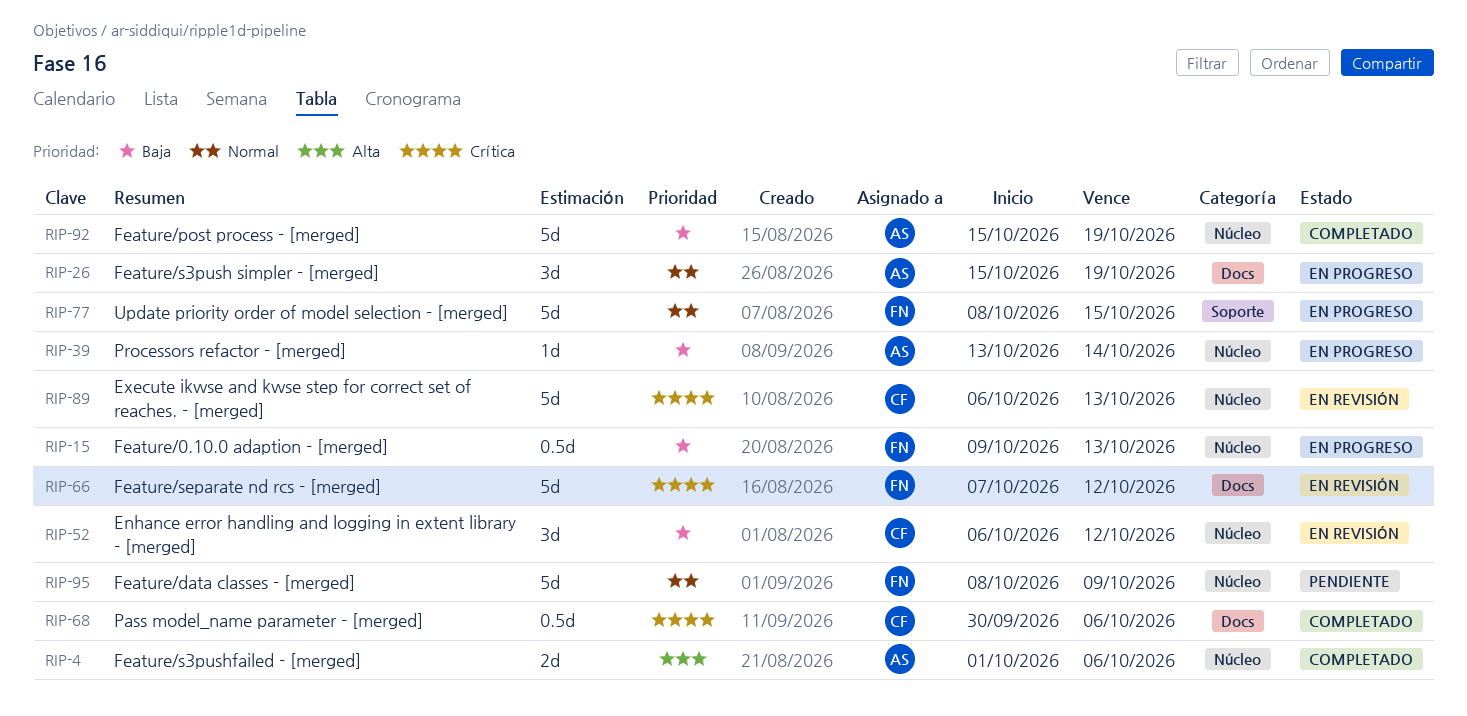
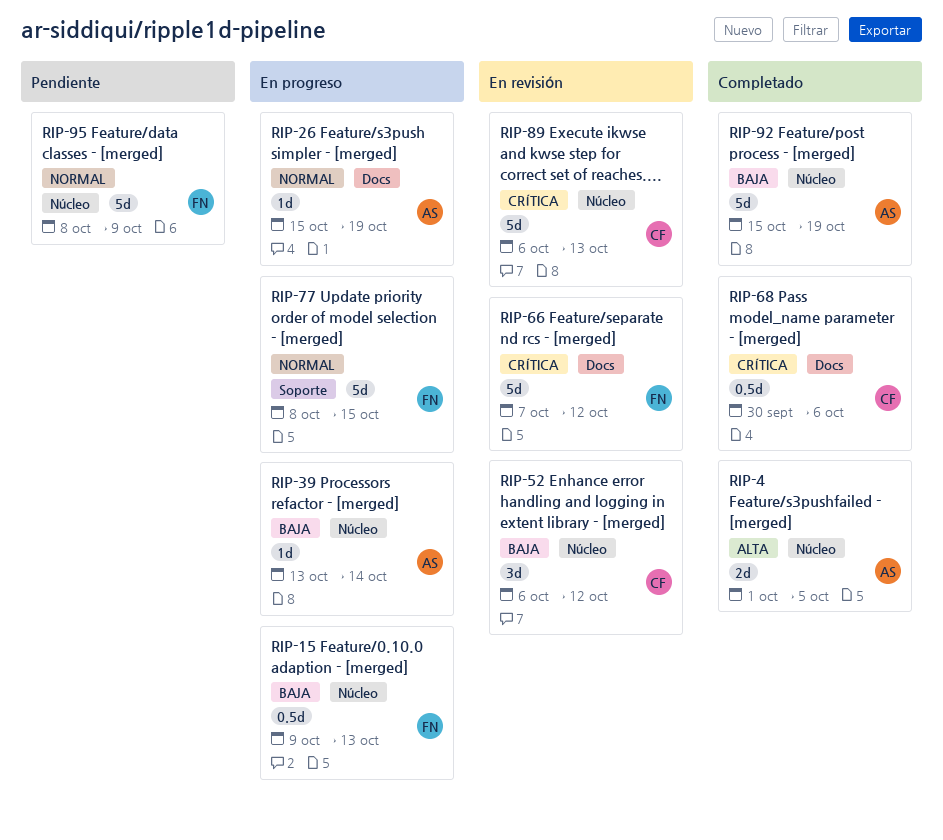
RIP-4, due: Oct 6 -> Oct 5
RIP-26, estimate: 3d -> 1d

